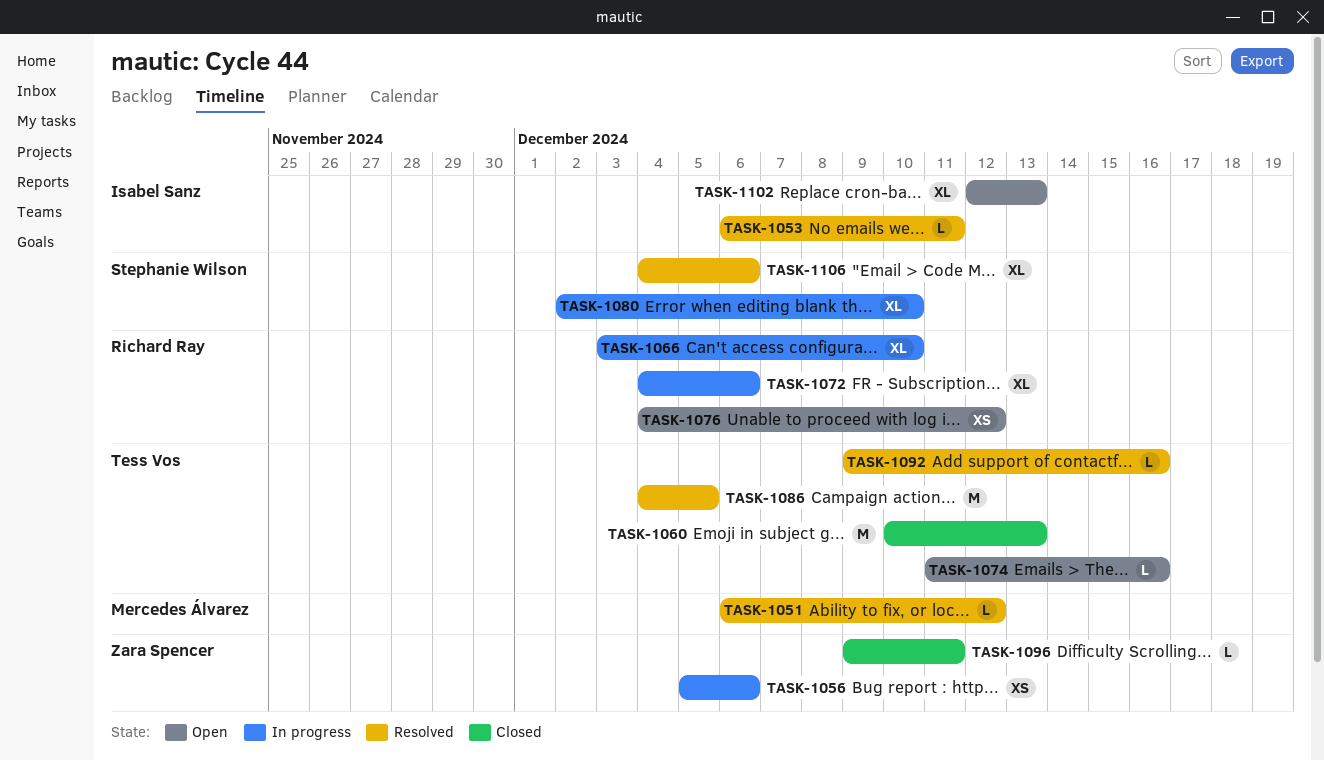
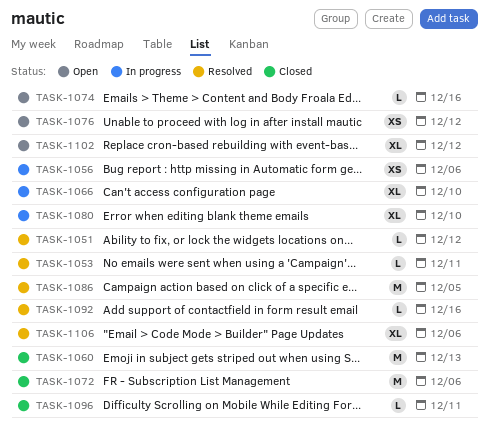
TASK-1072, status: In progress -> Closed
TASK-1072, estimate: XL -> M
TASK-1102, due: Dec 13 -> Dec 12

